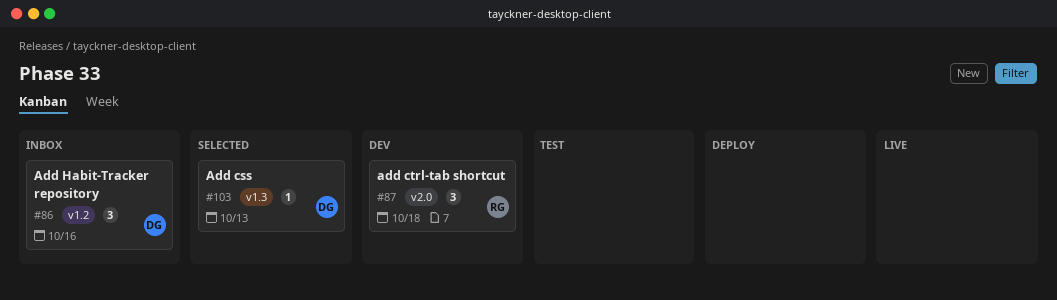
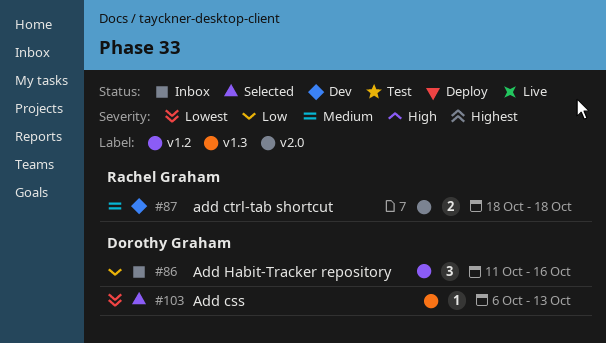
#87, estimate: 3 -> 2

